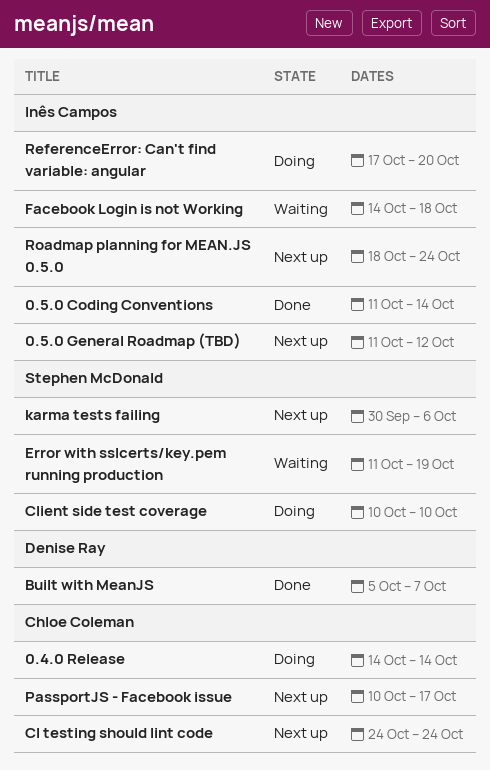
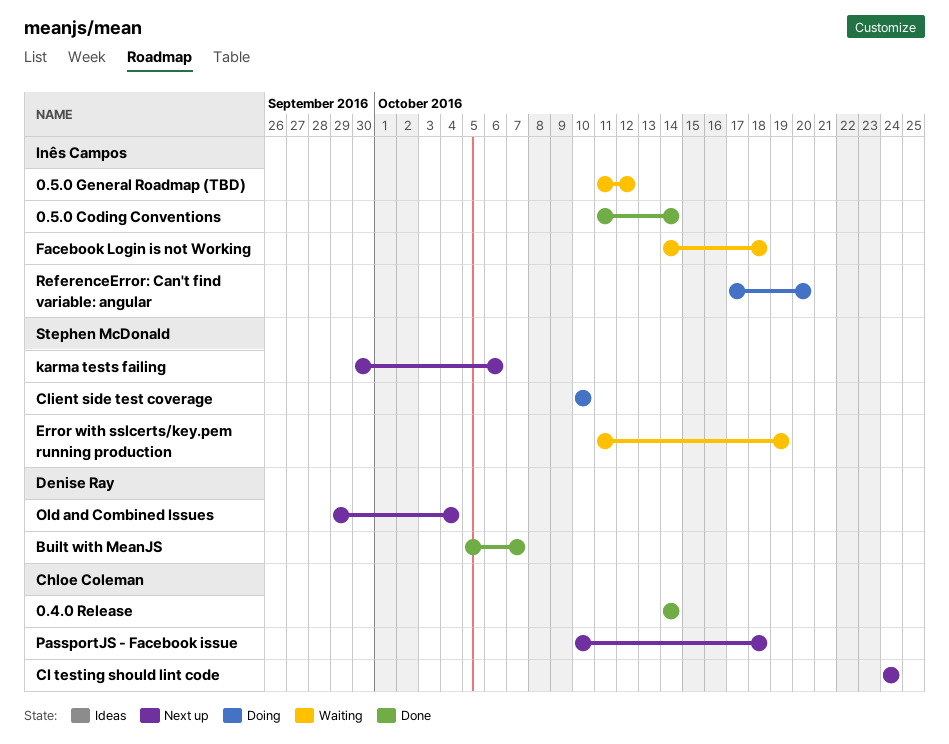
0.4.0 Release, status: Doing -> Done
0.5.0 General Roadmap (TBD), status: Next up -> Waiting
Old and Combined Issues: none -> present
PassportJS - Facebook issue, due: Oct 17 -> Oct 18
Roadmap planning for MEAN.JS 0.5.0: present -> none

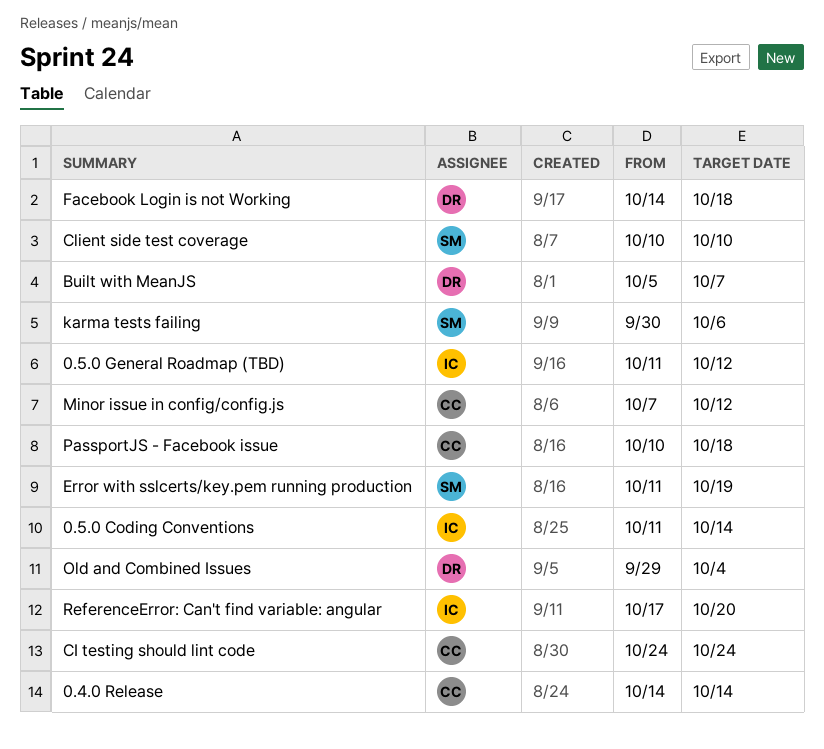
Facebook Login is not Working, owner: Inês Campos -> Denise Ray
Minor issue in config/config.js: none -> present

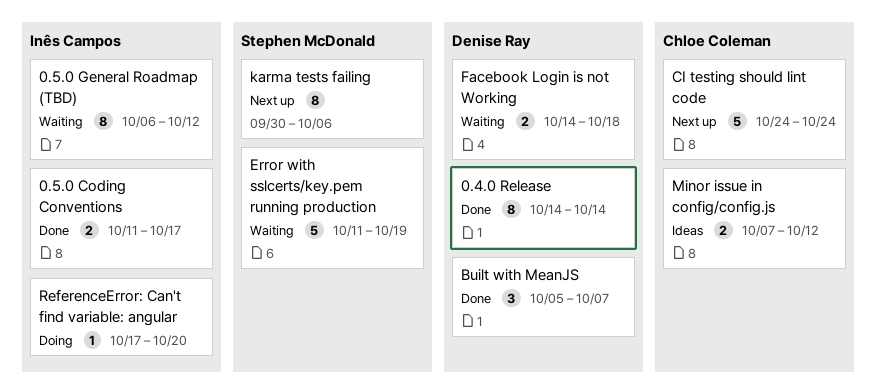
0.4.0 Release, owner: Chloe Coleman -> Denise Ray
0.5.0 Coding Conventions, due: Oct 14 -> Oct 17
0.5.0 General Roadmap (TBD), start: Oct 11 -> Oct 6
Client side test coverage: present -> none
Old and Combined Issues: present -> none
PassportJS - Facebook issue: present -> none

